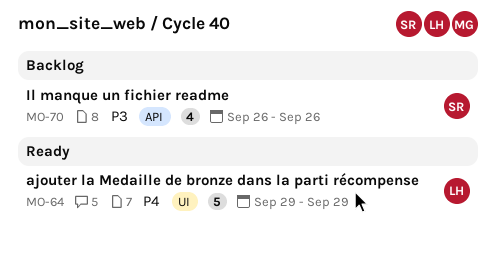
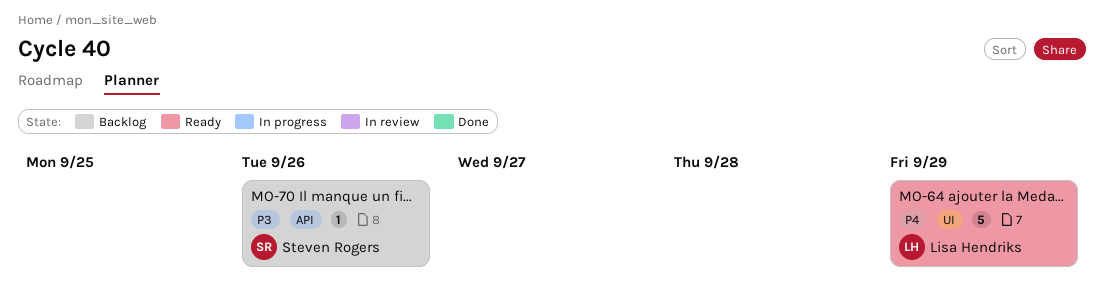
MO-70, estimate: 4 -> 1

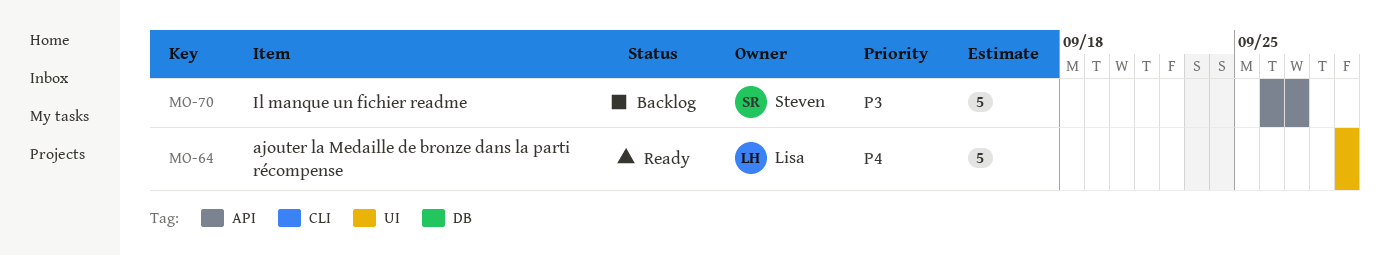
MO-70, estimate: 1 -> 5
MO-70, due: Sep 26 -> Sep 27

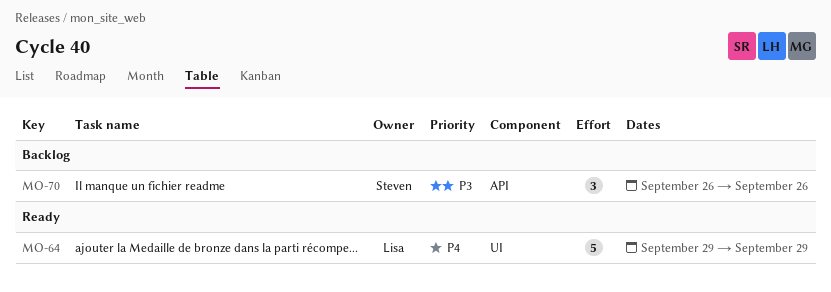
MO-70, estimate: 5 -> 3
MO-70, due: Sep 27 -> Sep 26

